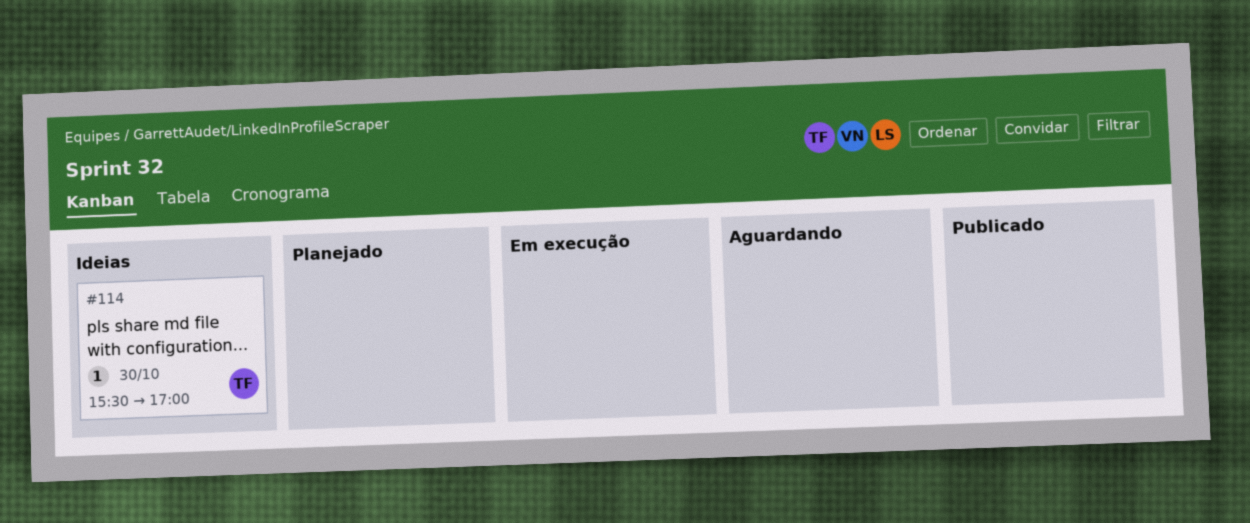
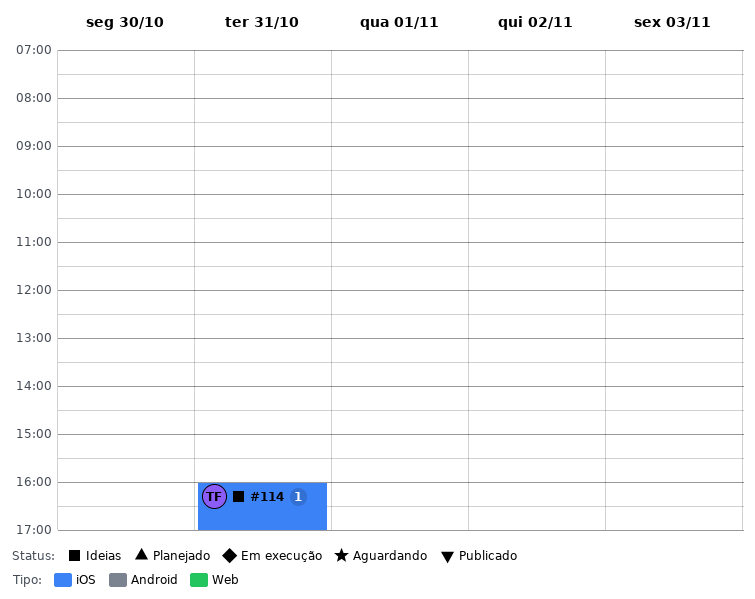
#114, day: Oct 30 -> Oct 31
#114, begins: 15:30 -> 16:00

